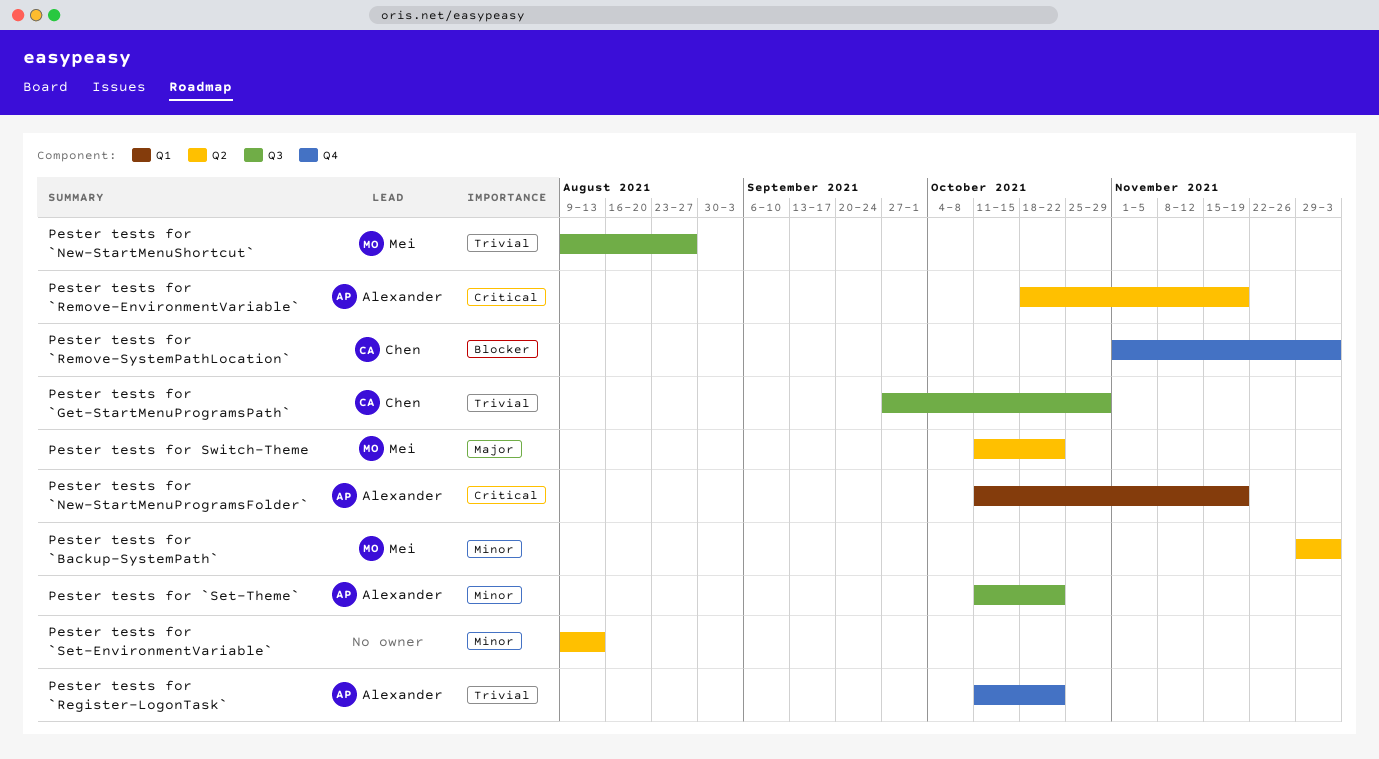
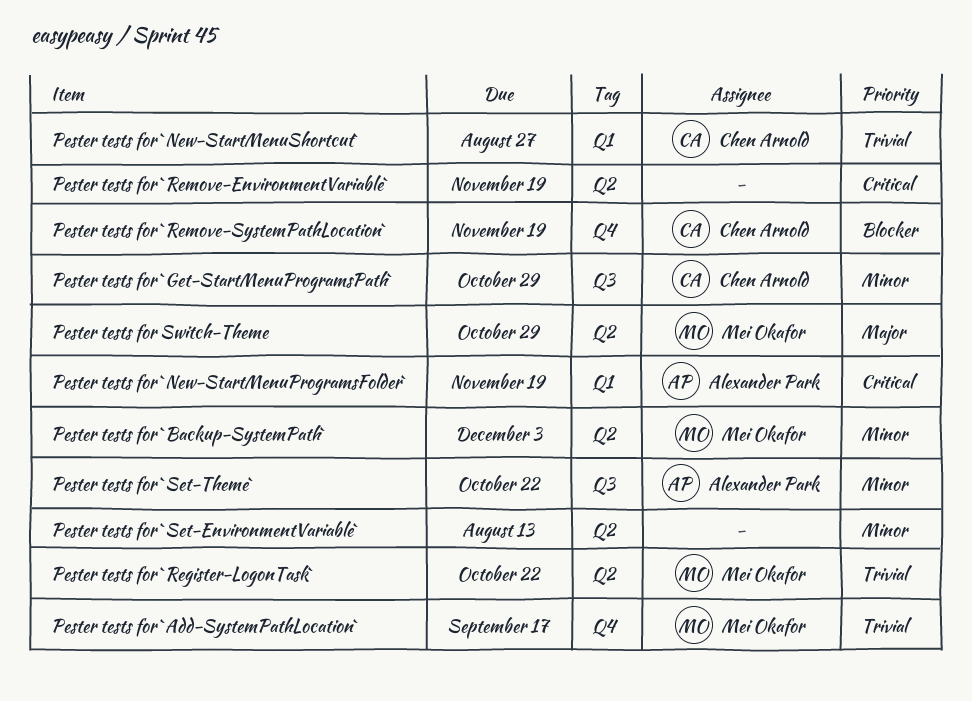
Pester tests for `Add-SystemPathLocation`: none -> present
Pester tests for `Get-StartMenuProgramsPath`, priority: Trivial -> Minor
Pester tests for `New-StartMenuShortcut`, owner: Mei Okafor -> Chen Arnold
Pester tests for `New-StartMenuShortcut`, label: Q3 -> Q1
Pester tests for `Register-LogonTask`, owner: Alexander Park -> Mei Okafor
Pester tests for `Register-LogonTask`, label: Q4 -> Q2
Pester tests for `Remove-EnvironmentVariable`, owner: Alexander Park -> none
Pester tests for `Remove-SystemPathLocation`, due: Dec 3 -> Nov 19
Pester tests for Switch-Theme, due: Oct 22 -> Oct 29

